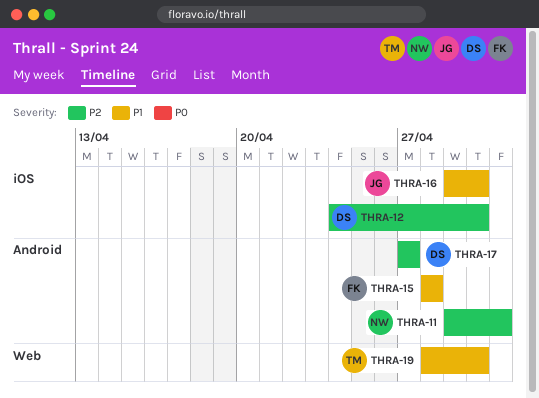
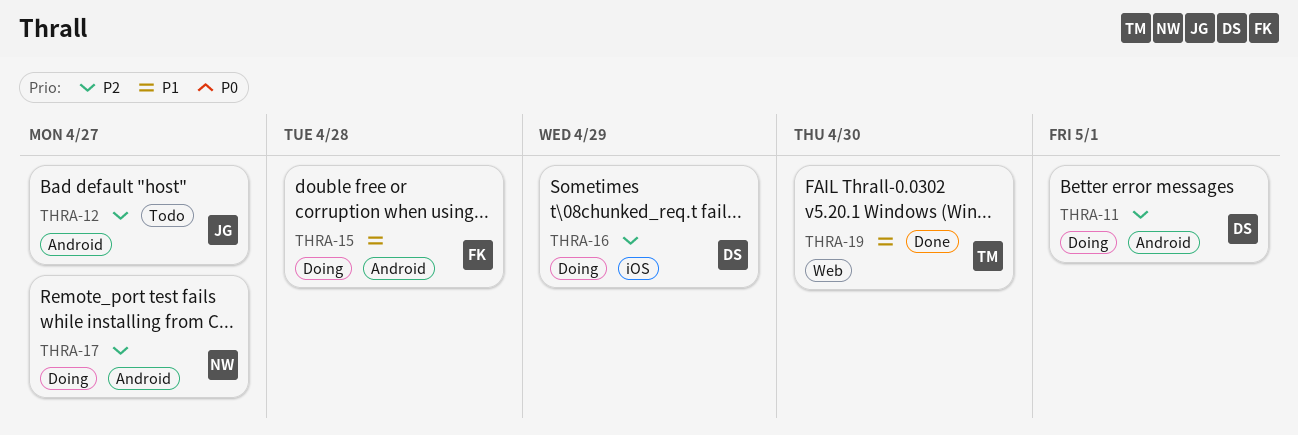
THRA-11, owner: NW -> DS
THRA-12, owner: DS -> JG
THRA-12, label: iOS -> Android
THRA-12, due: Apr 30 -> Apr 27
THRA-16, owner: JG -> DS
THRA-16, priority: P1 -> P2
THRA-16, due: Apr 30 -> Apr 29
THRA-17, owner: DS -> NW

